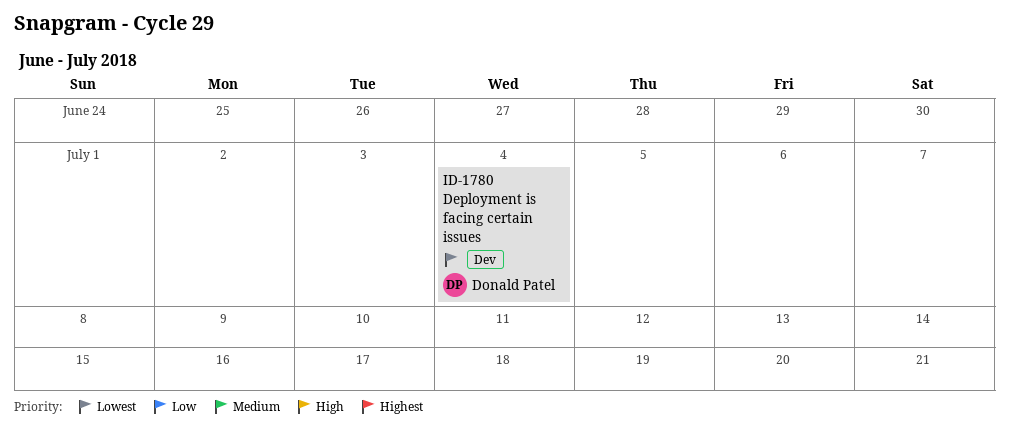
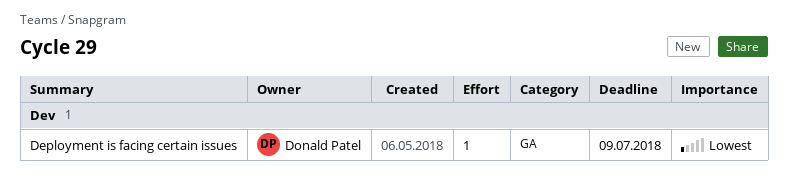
Deployment is facing certain issues, due: Jul 4 -> Jul 9

